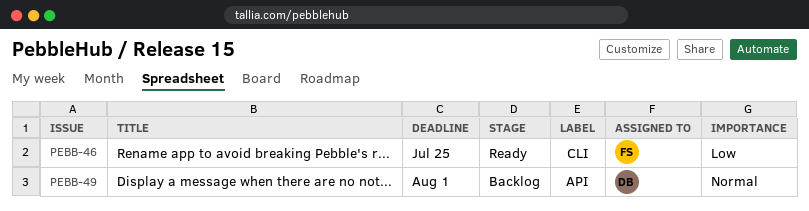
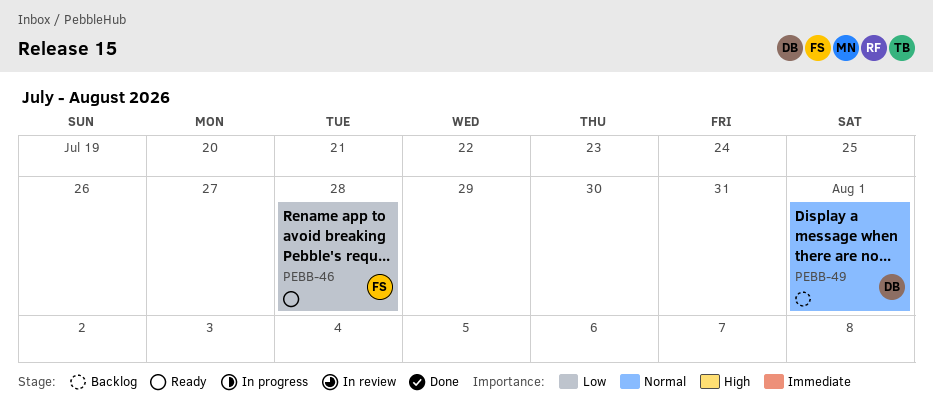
PEBB-46, due: Jul 25 -> Jul 28

